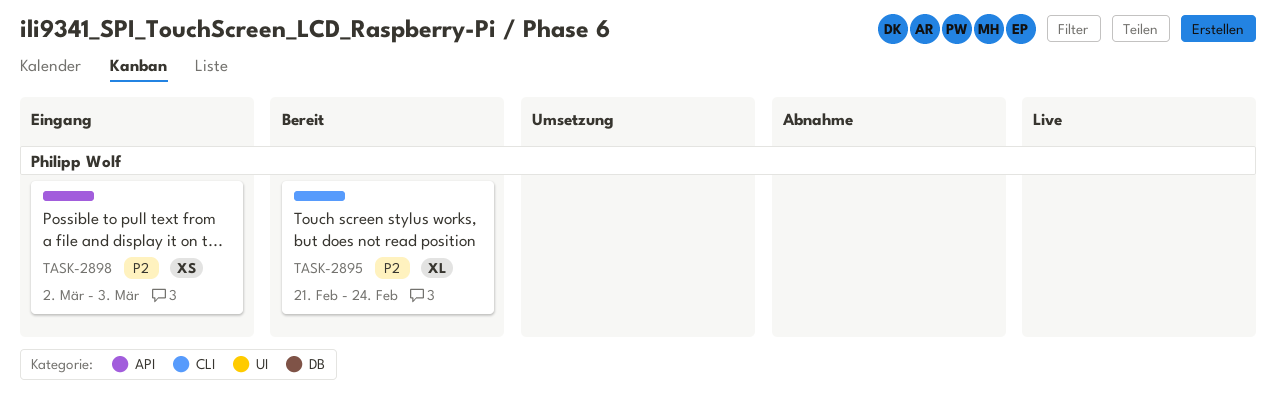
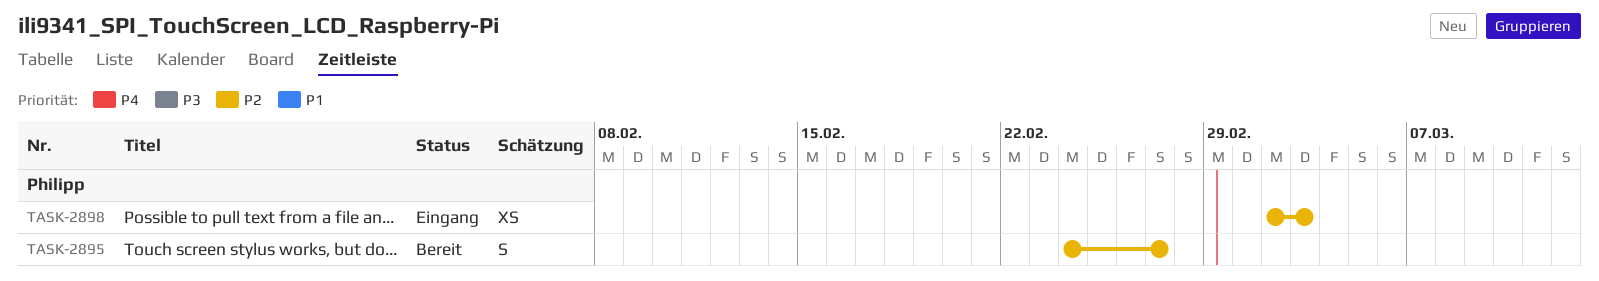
TASK-2895, estimate: XL -> S
TASK-2895, start: Feb 21 -> Feb 24
TASK-2895, due: Feb 24 -> Feb 27

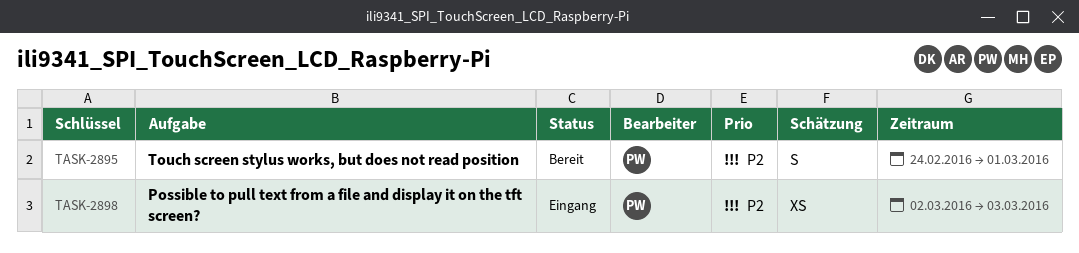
TASK-2895, due: Feb 27 -> Mar 1

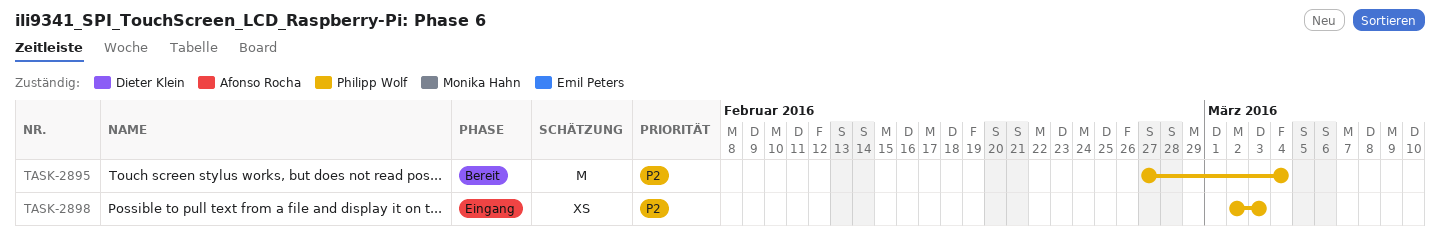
TASK-2895, estimate: S -> M
TASK-2895, start: Feb 24 -> Feb 27
TASK-2895, due: Mar 1 -> Mar 4

